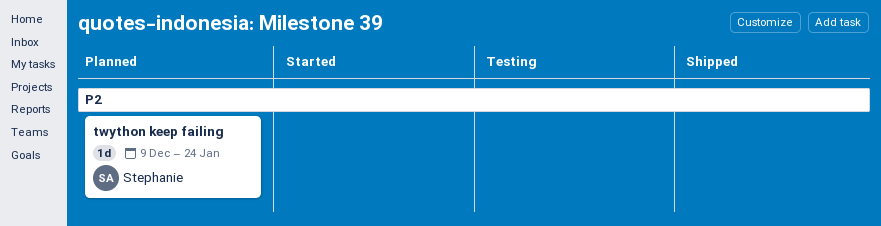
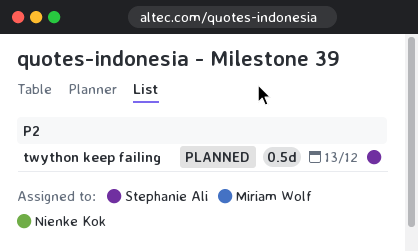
twython keep failing, estimate: 1d -> 0.5d
twython keep failing, due: Jan 24 -> Dec 13

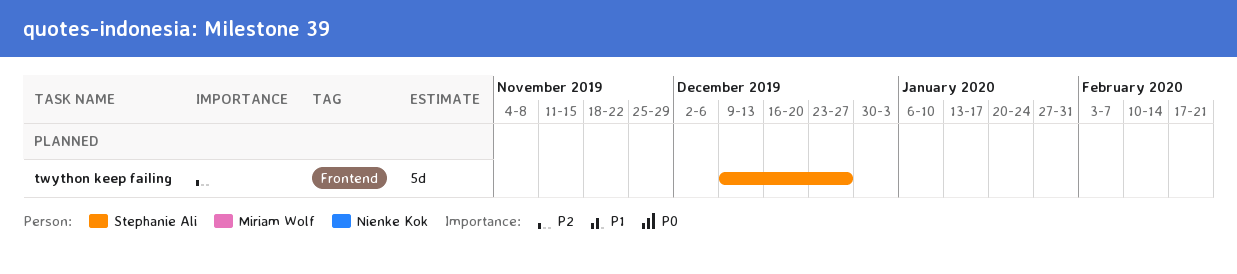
twython keep failing, estimate: 0.5d -> 5d
twython keep failing, due: Dec 13 -> Dec 27

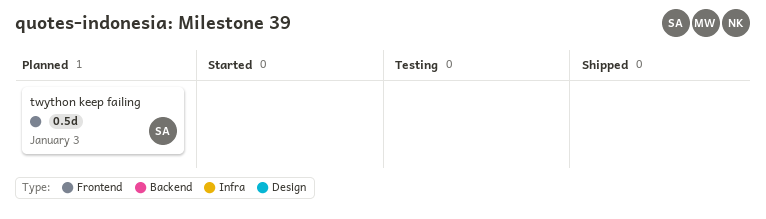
twython keep failing, estimate: 5d -> 0.5d
twython keep failing, due: Dec 27 -> Jan 3

